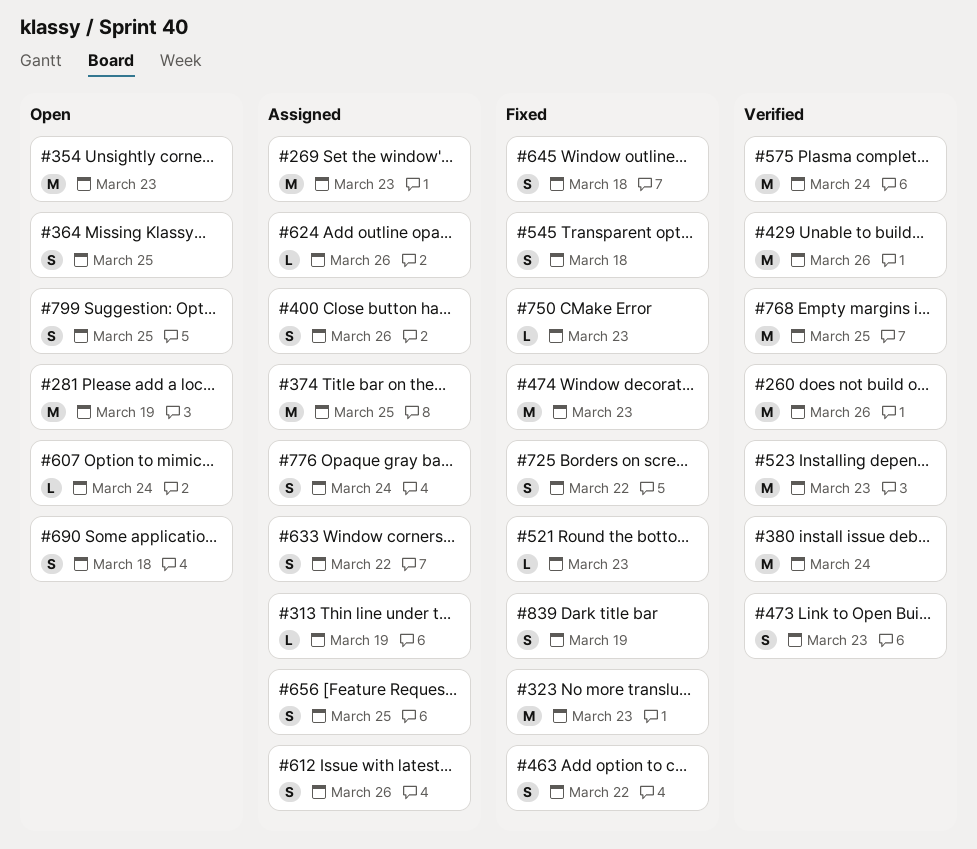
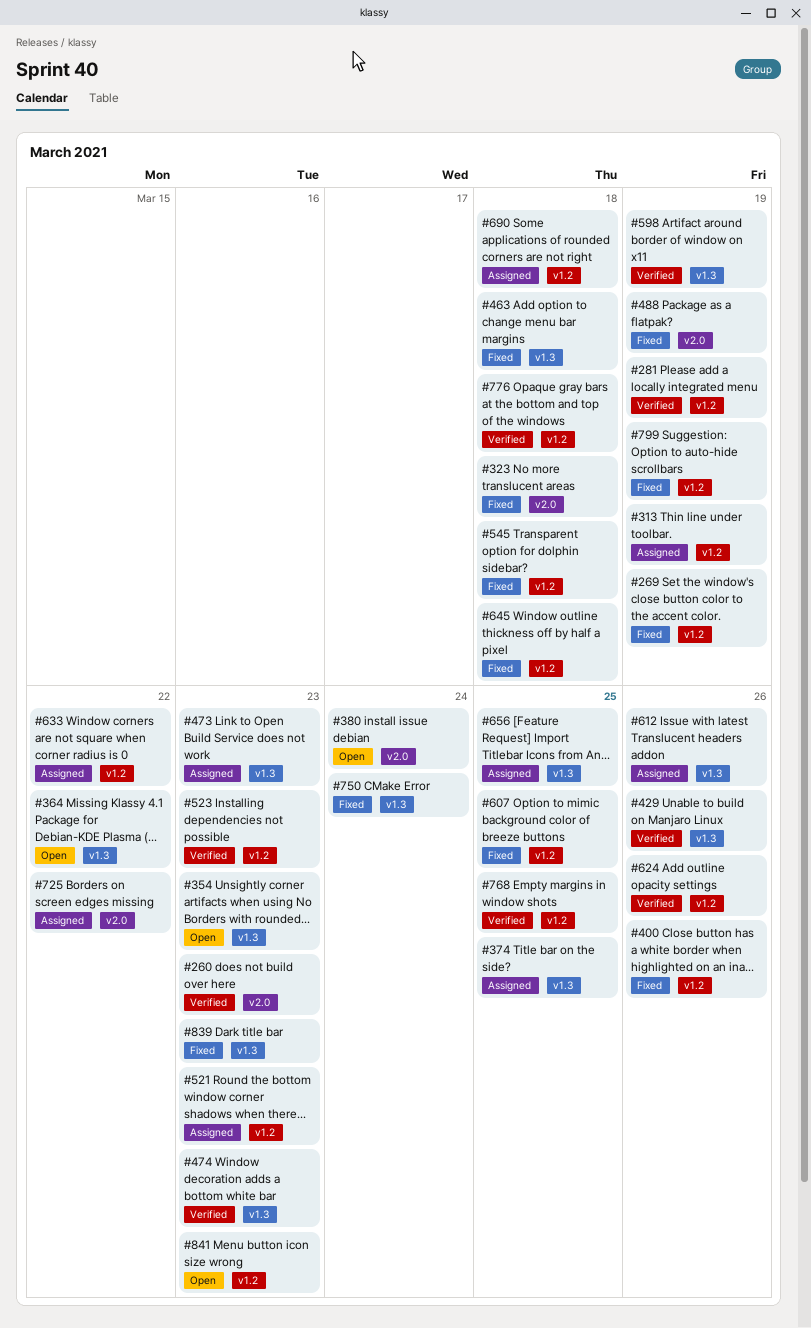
#260, due: Mar 26 -> Mar 23
#269, status: Assigned -> Fixed
#269, due: Mar 23 -> Mar 19
#281, status: Open -> Verified
#323, due: Mar 23 -> Mar 18
#364, due: Mar 25 -> Mar 22
#380, status: Verified -> Open
#400, status: Assigned -> Fixed
#463, due: Mar 22 -> Mar 18
#473, status: Verified -> Assigned
#474, status: Fixed -> Verified
#488: none -> present
#521, status: Fixed -> Assigned
#575: present -> none
#598: none -> present
#607, status: Open -> Fixed
#607, due: Mar 24 -> Mar 25
#624, status: Assigned -> Verified
#690, status: Open -> Assigned
#725, status: Fixed -> Assigned
#750, due: Mar 23 -> Mar 24
#776, status: Assigned -> Verified
#776, due: Mar 24 -> Mar 18
#799, status: Open -> Fixed
#799, due: Mar 25 -> Mar 19
#839, due: Mar 19 -> Mar 23
#841: none -> present

